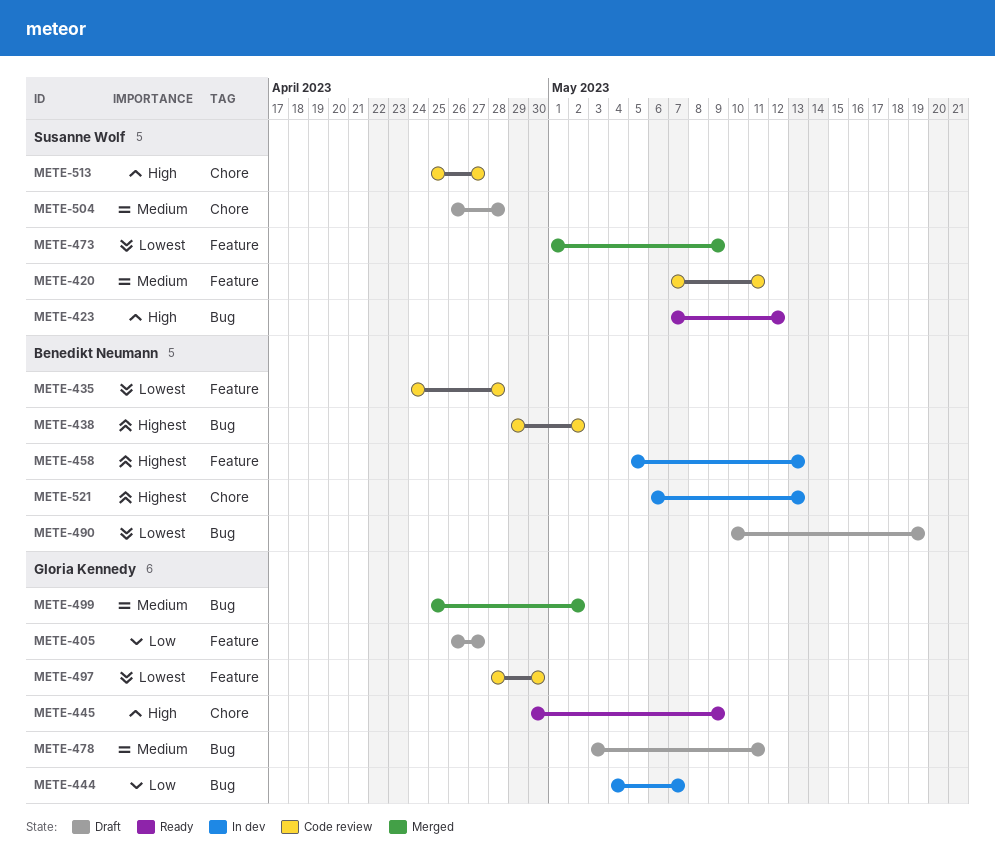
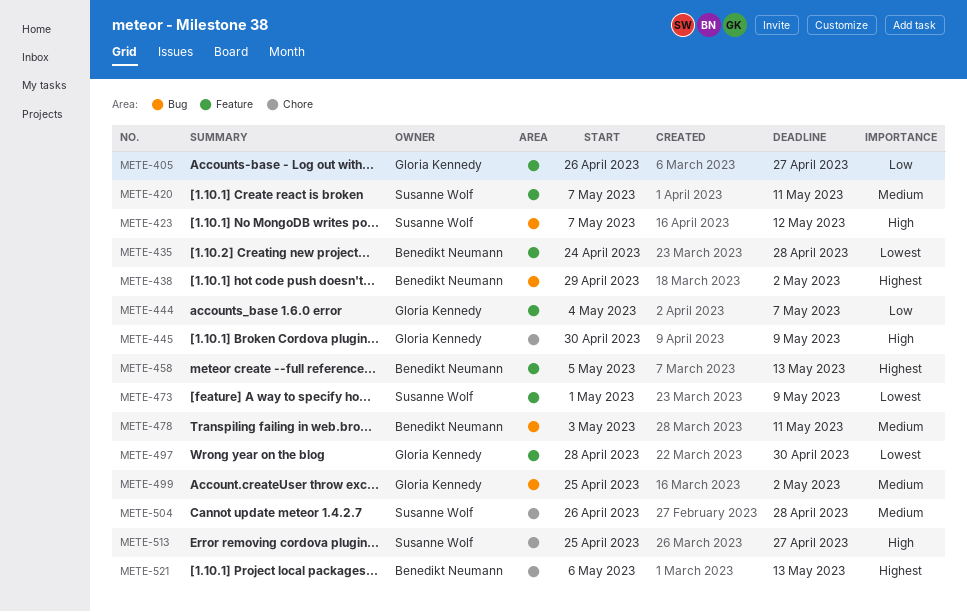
METE-444, label: Bug -> Feature
METE-478, owner: Gloria Kennedy -> Benedikt Neumann
METE-490: present -> none

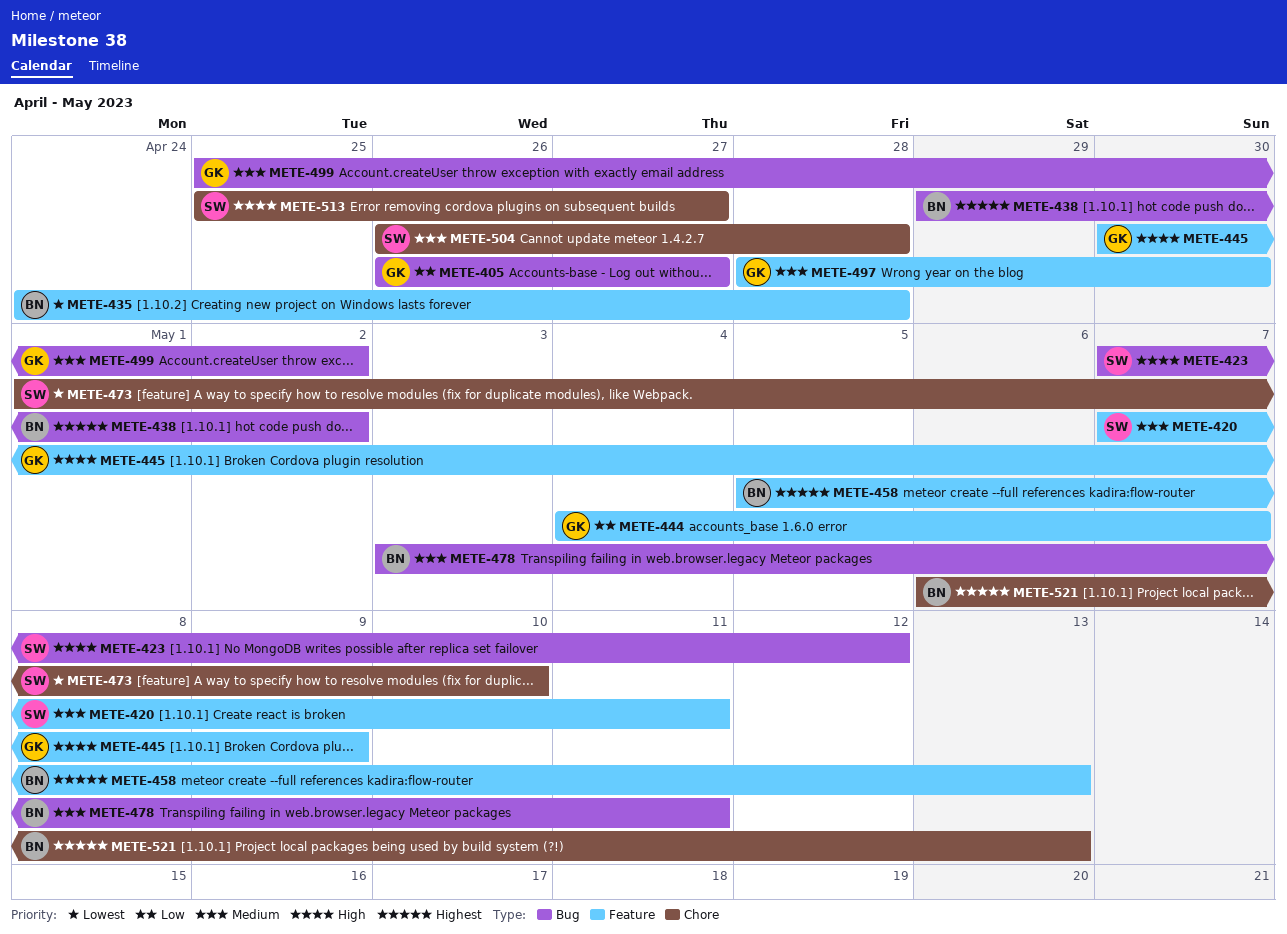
METE-405, label: Feature -> Bug
METE-445, label: Chore -> Feature
METE-473, label: Feature -> Chore
METE-473, due: May 9 -> May 10
METE-497, priority: Lowest -> Medium

